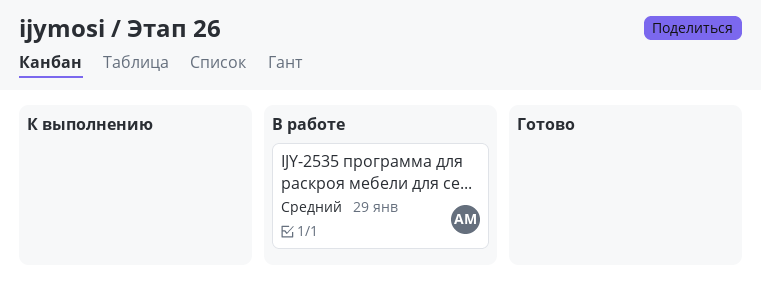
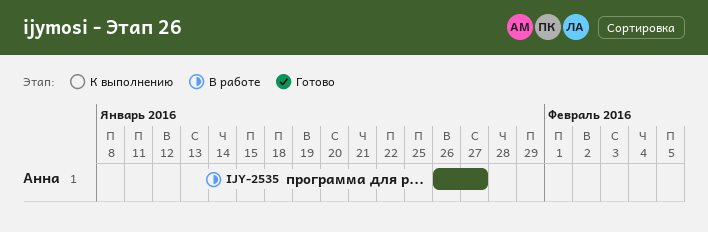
IJY-2535, due: Jan 29 -> Jan 27

